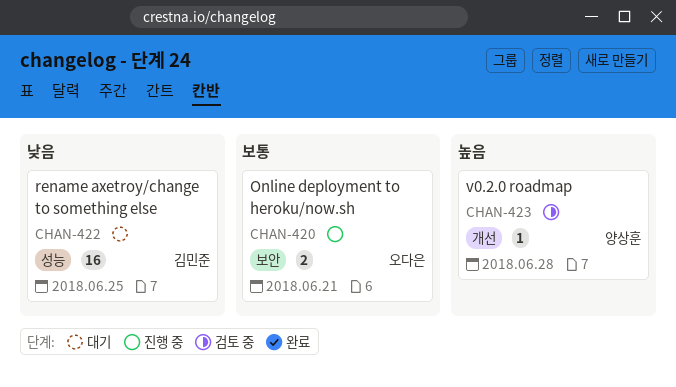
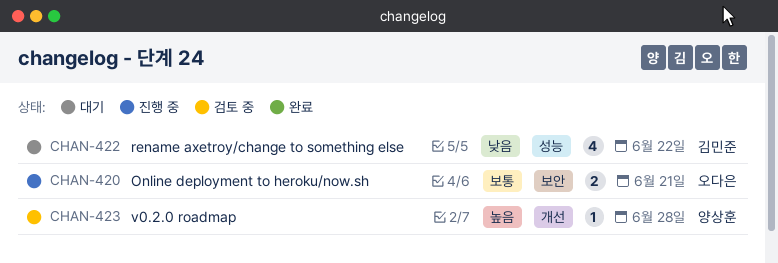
CHAN-422, estimate: 16 -> 4
CHAN-422, due: Jun 25 -> Jun 22

